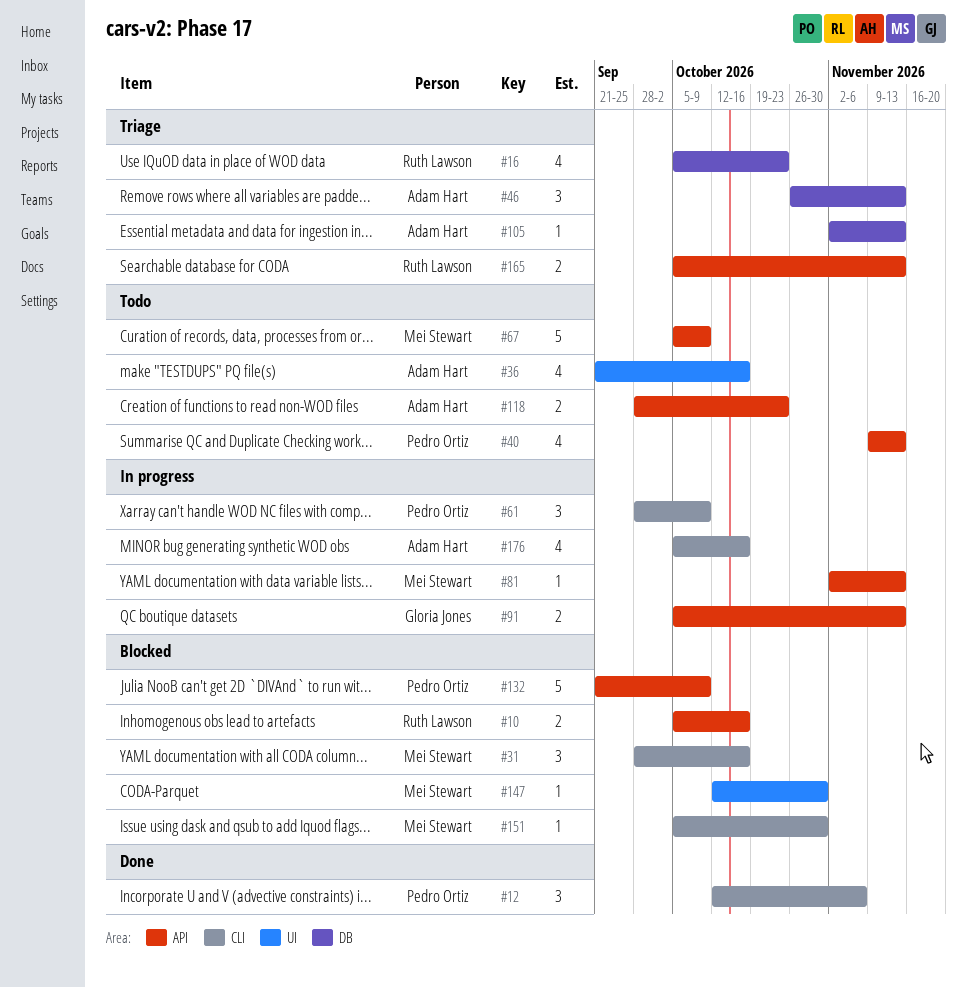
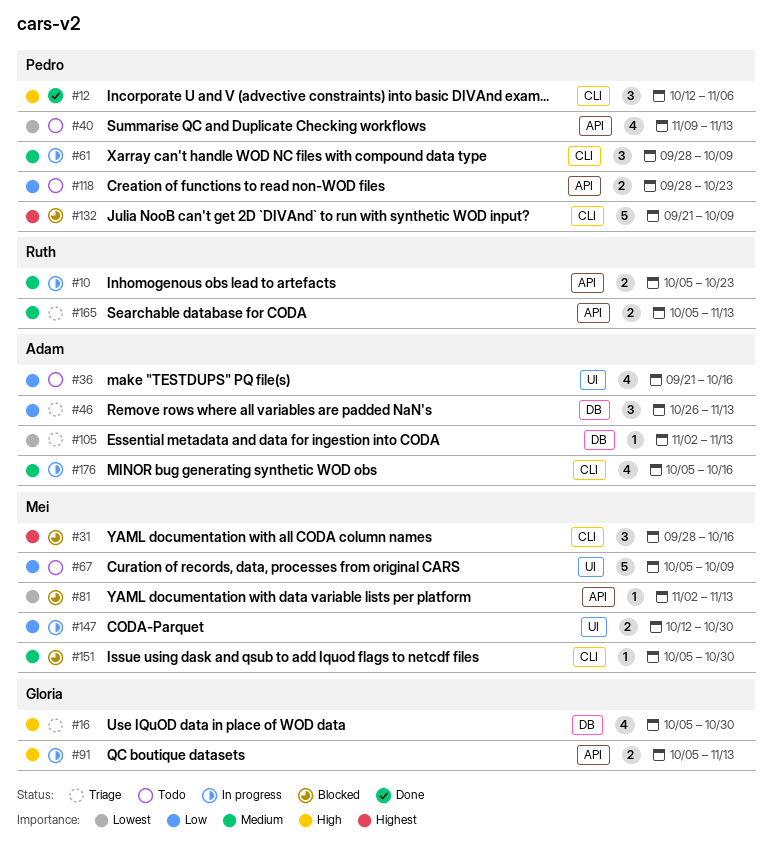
#10, status: Blocked -> In progress
#10, due: Oct 16 -> Oct 23
#16, owner: Ruth Lawson -> Gloria Jones
#16, due: Oct 23 -> Oct 30
#67, label: API -> UI
#81, status: In progress -> Blocked
#118, owner: Adam Hart -> Pedro Ortiz
#132, label: API -> CLI
#147, status: Blocked -> In progress
#147, estimate: 1 -> 2

